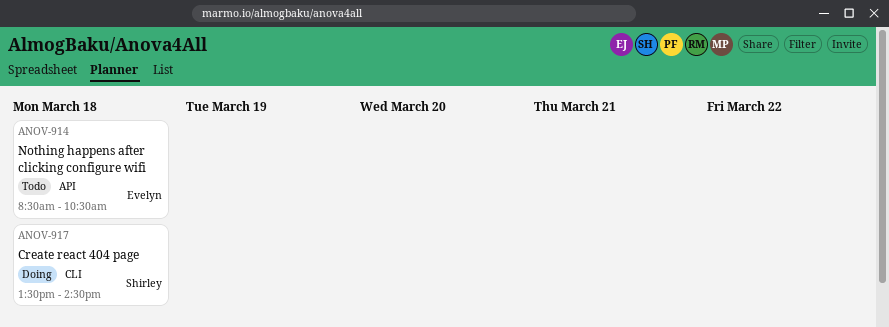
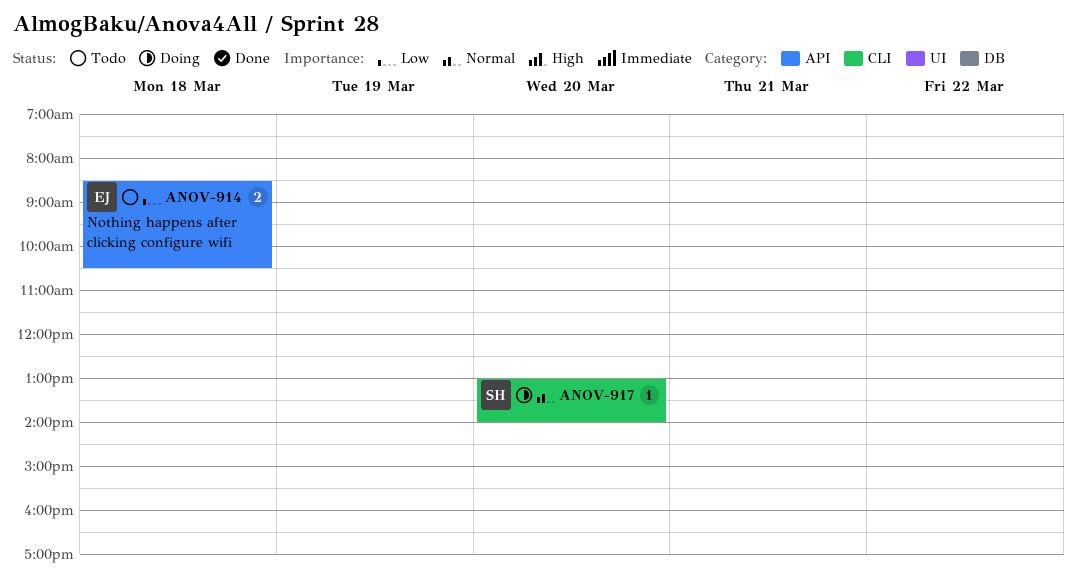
ANOV-917, day: Mar 18 -> Mar 20
ANOV-917, begins: 13:30 -> 13:00
ANOV-917, ends: 14:30 -> 14:00

